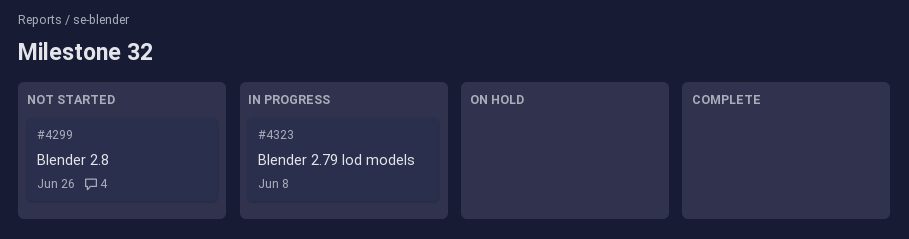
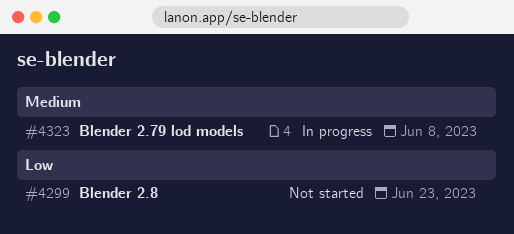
#4299, due: Jun 26 -> Jun 23

